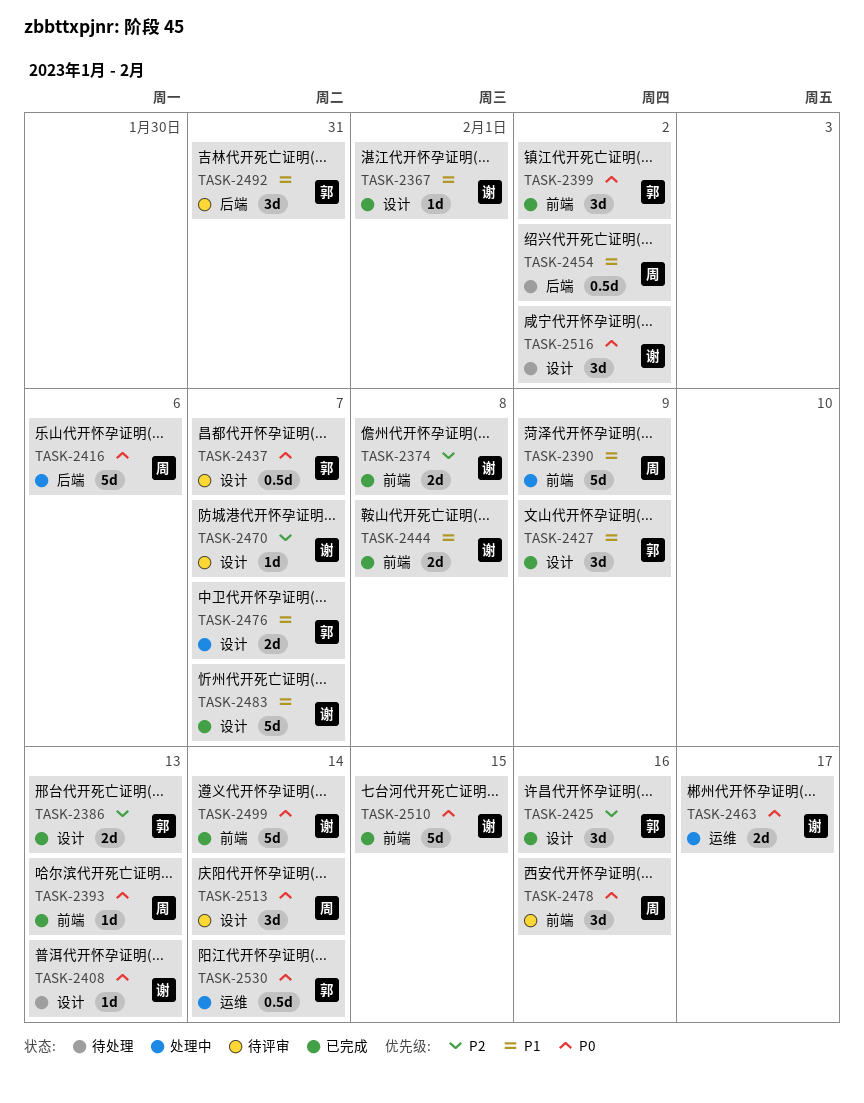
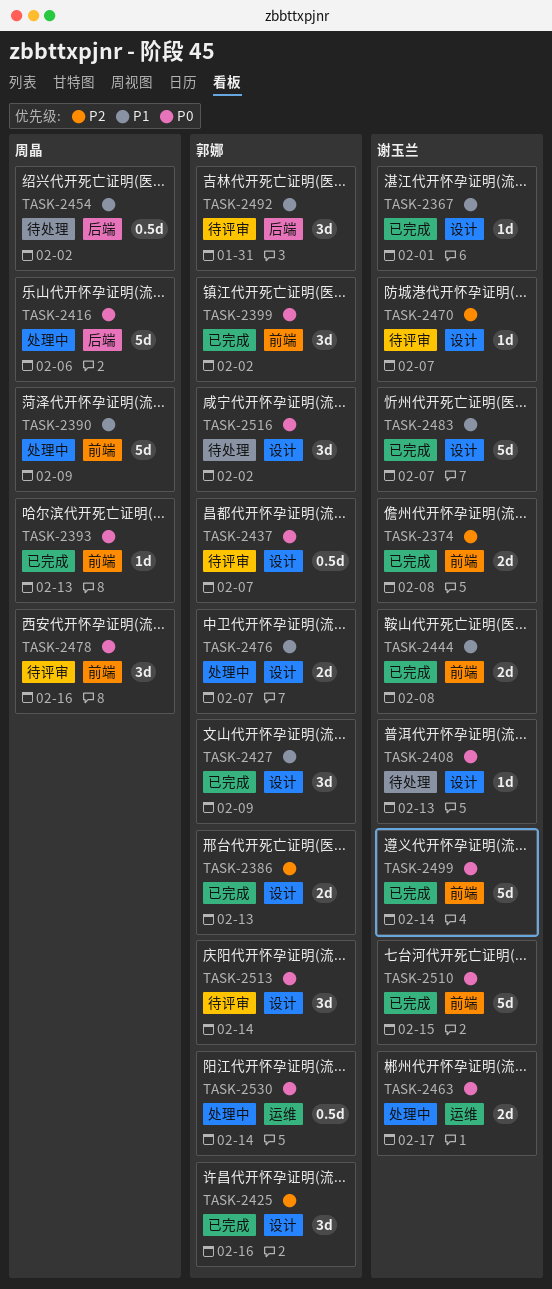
TASK-2513, owner: 周晶 -> 郭娜
TASK-2516, owner: 谢玉兰 -> 郭娜

